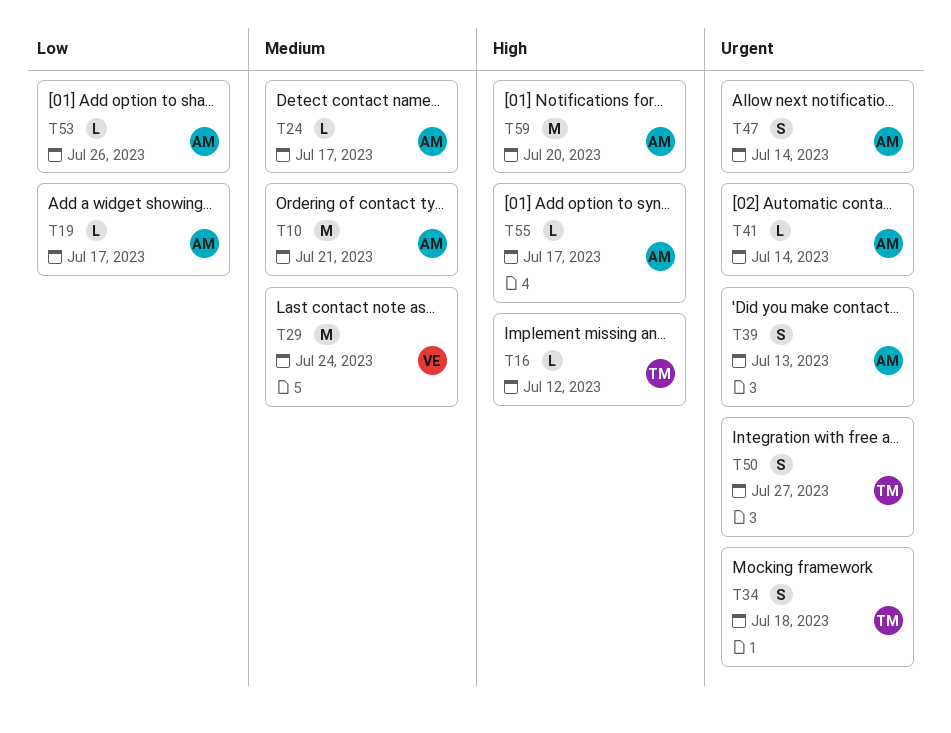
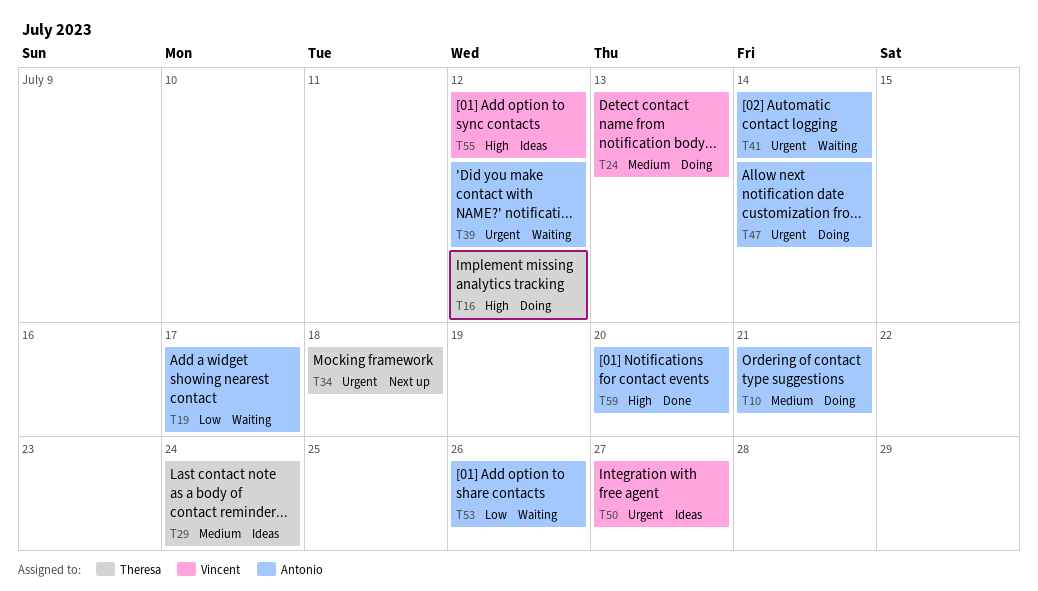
T24, owner: Antonio -> Vincent
T24, due: Jul 17 -> Jul 13
T29, owner: Vincent -> Theresa
T39, due: Jul 13 -> Jul 12
T50, owner: Theresa -> Vincent
T55, owner: Antonio -> Vincent
T55, due: Jul 17 -> Jul 12

